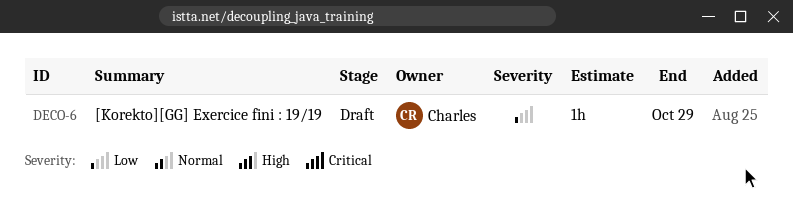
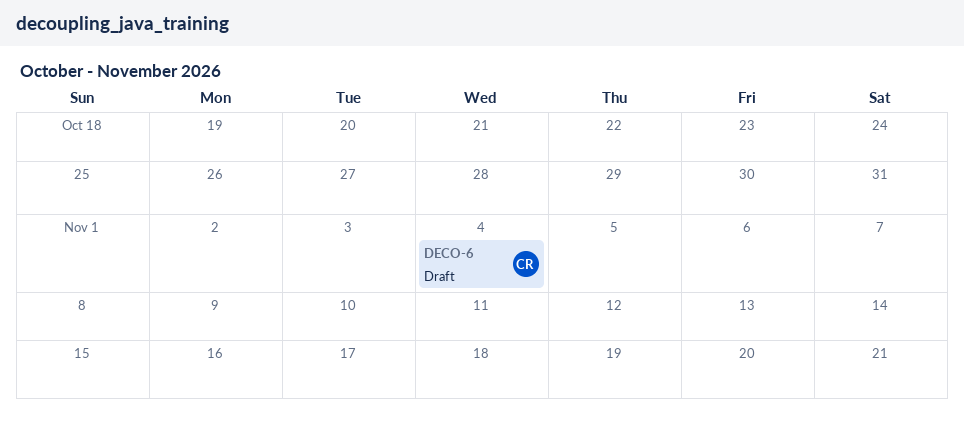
DECO-6, due: Oct 29 -> Nov 4

